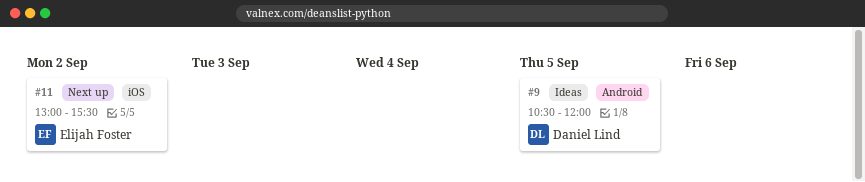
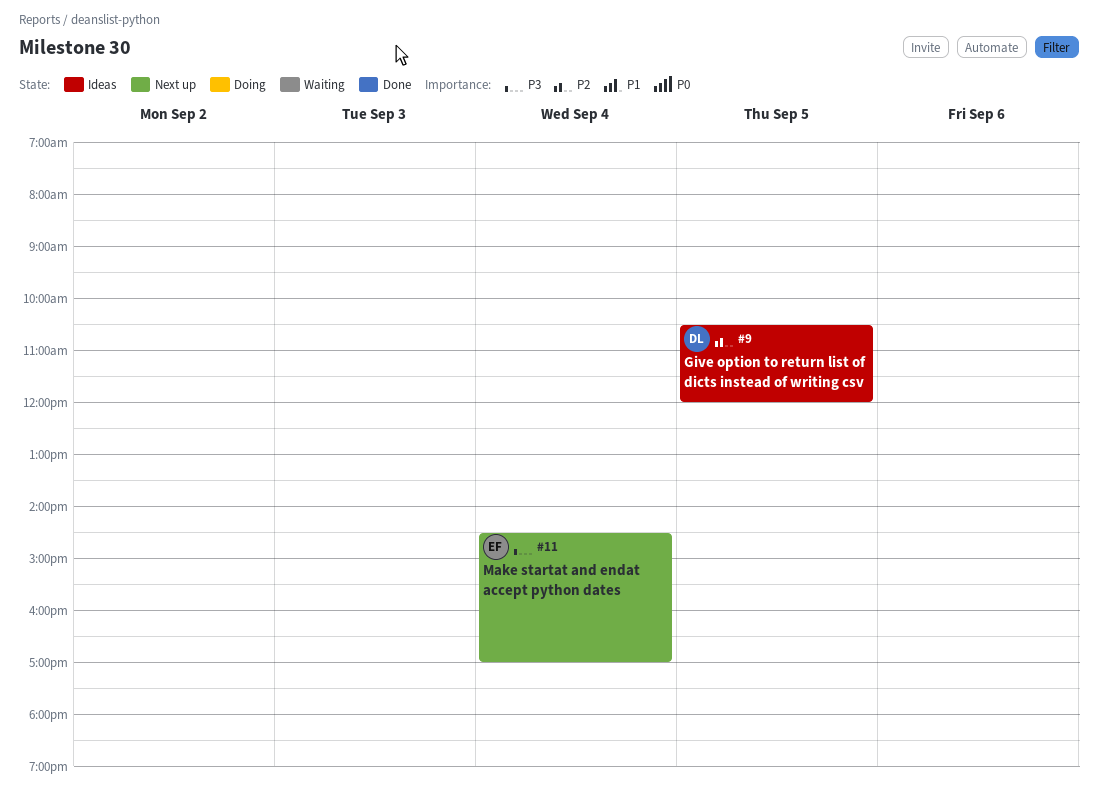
#11, day: Sep 2 -> Sep 4
#11, begins: 13:00 -> 14:30
#11, ends: 15:30 -> 17:00

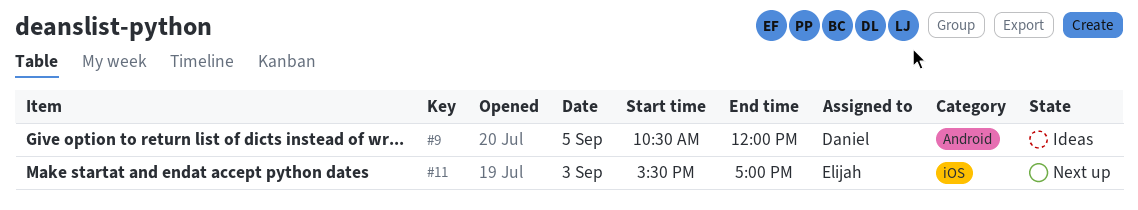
#11, day: Sep 4 -> Sep 3
#11, begins: 14:30 -> 15:30

